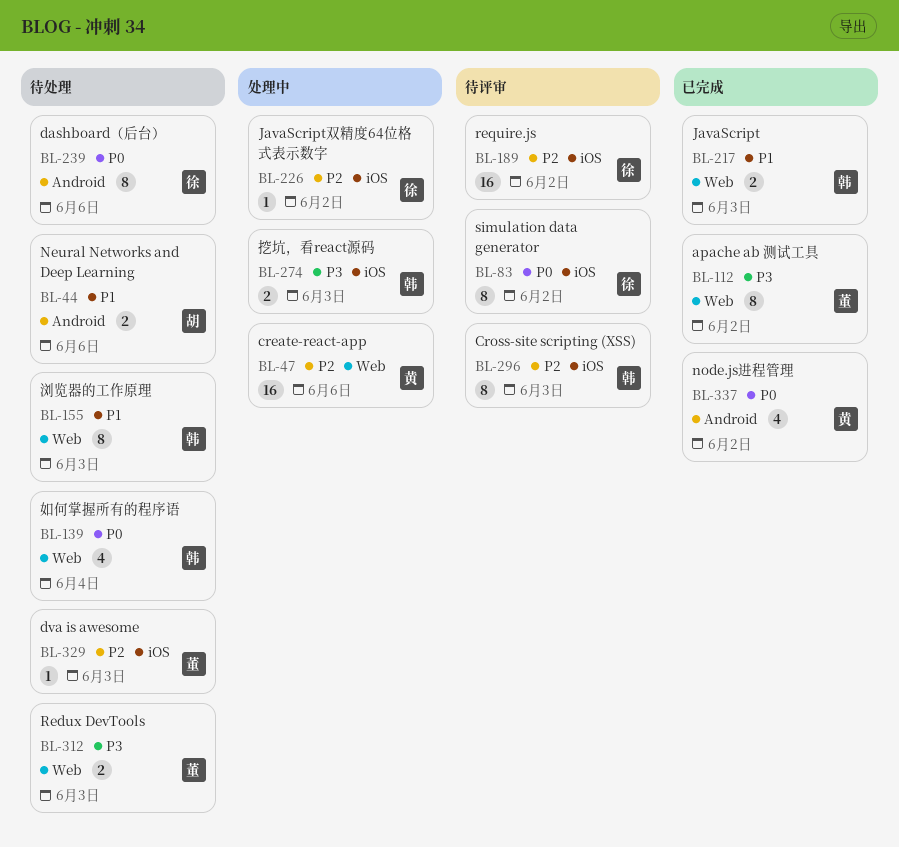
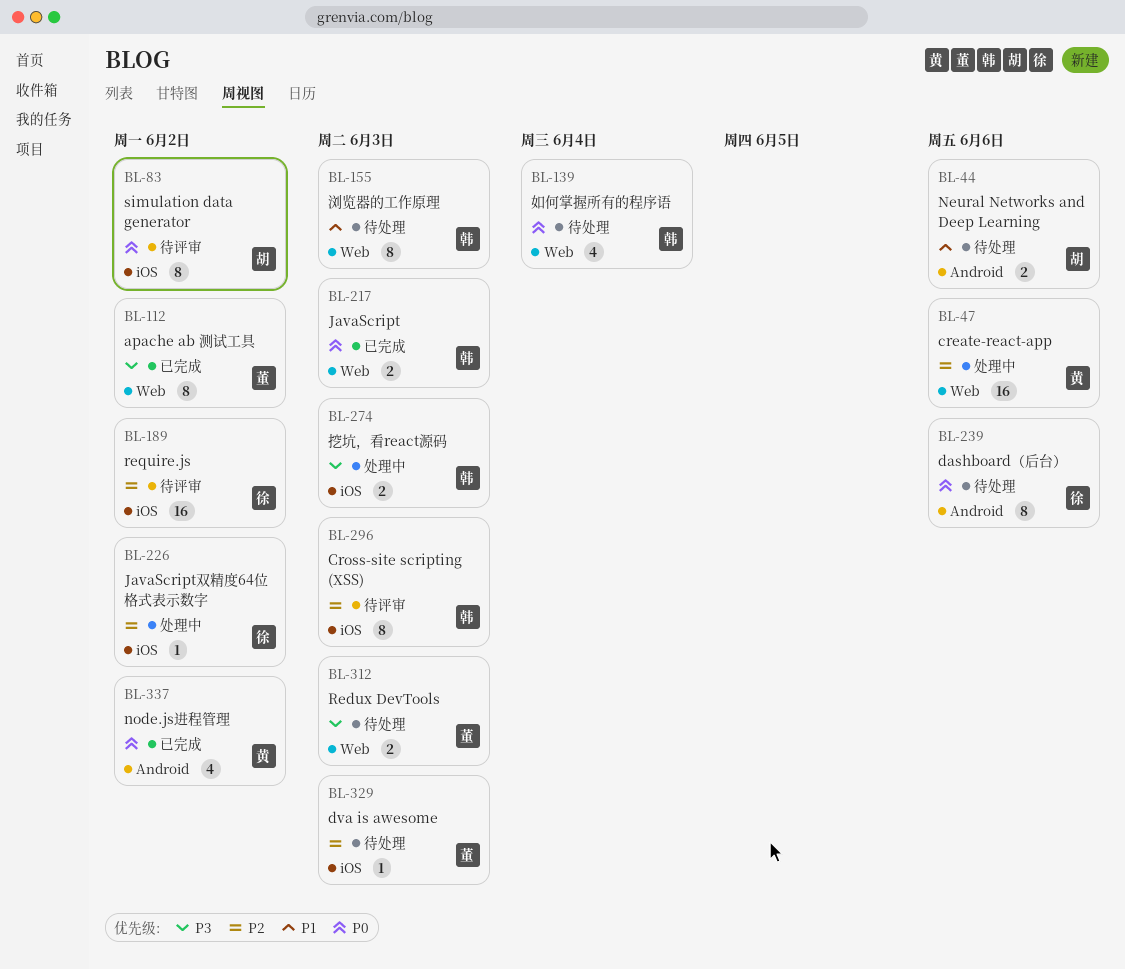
BL-83, owner: 徐 -> 胡
BL-217, priority: P1 -> P0

